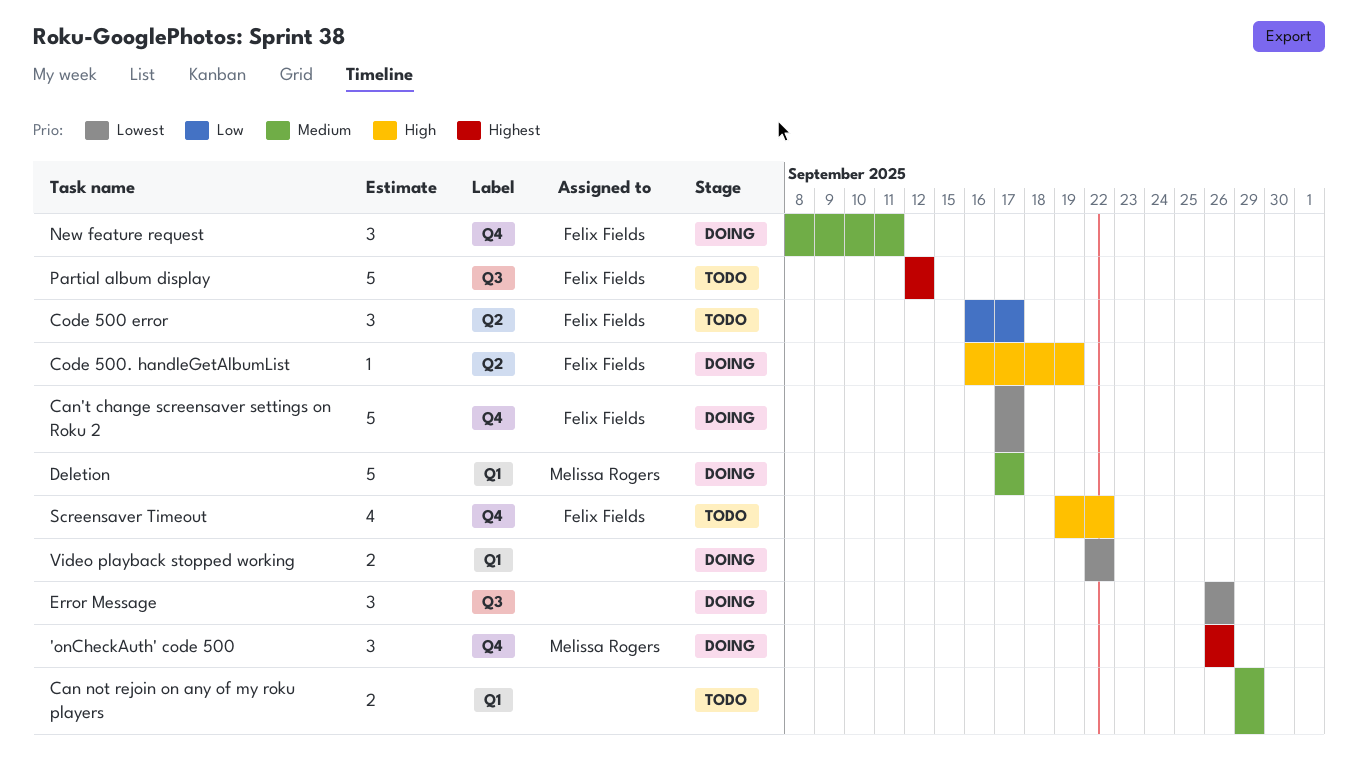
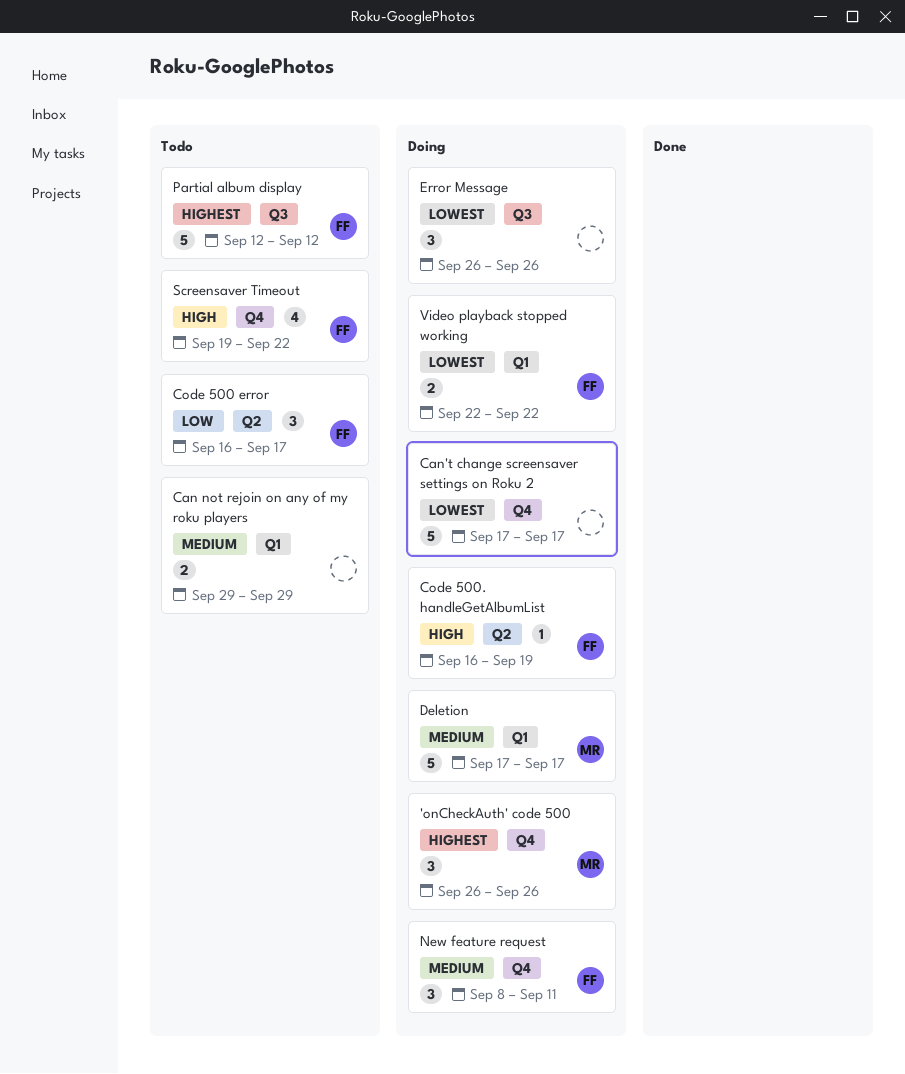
Can't change screensaver settings on Roku 2, owner: Felix Fields -> none
Video playback stopped working, owner: none -> Felix Fields

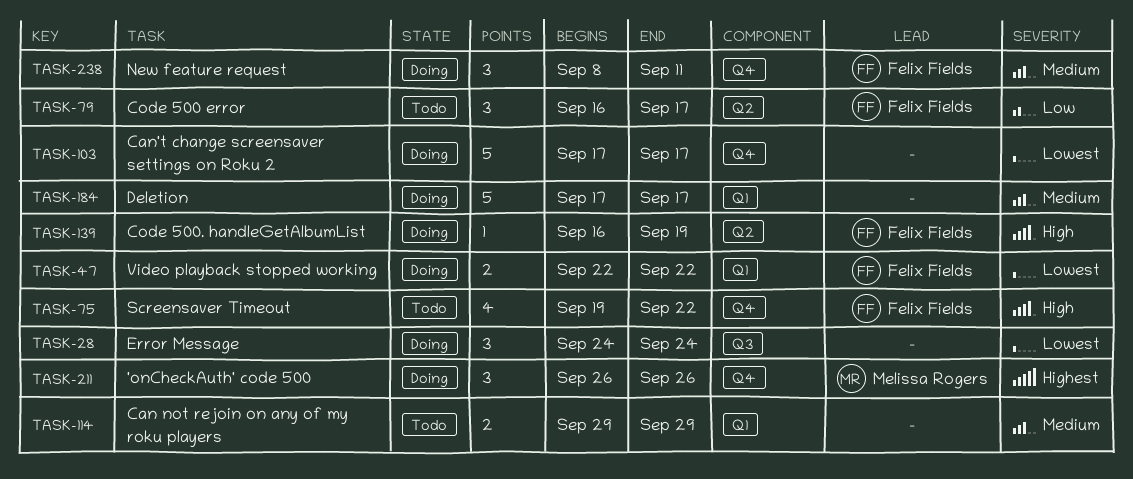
Deletion, owner: Melissa Rogers -> none
Error Message, start: Sep 26 -> Sep 24
Error Message, due: Sep 26 -> Sep 24
Partial album display: present -> none

